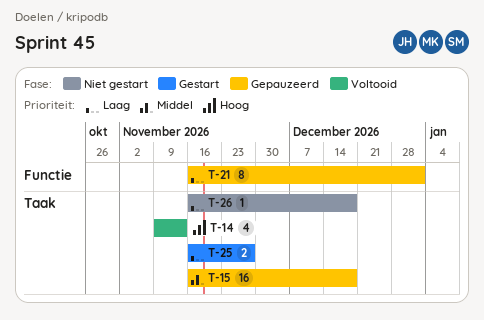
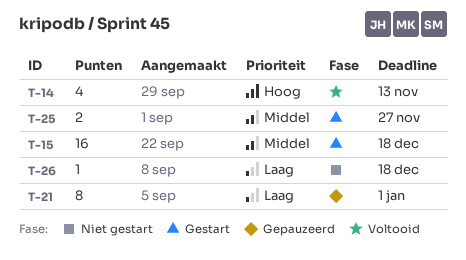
T-15, status: Gepauzeerd -> Gestart
T-25, priority: Laag -> Middel

